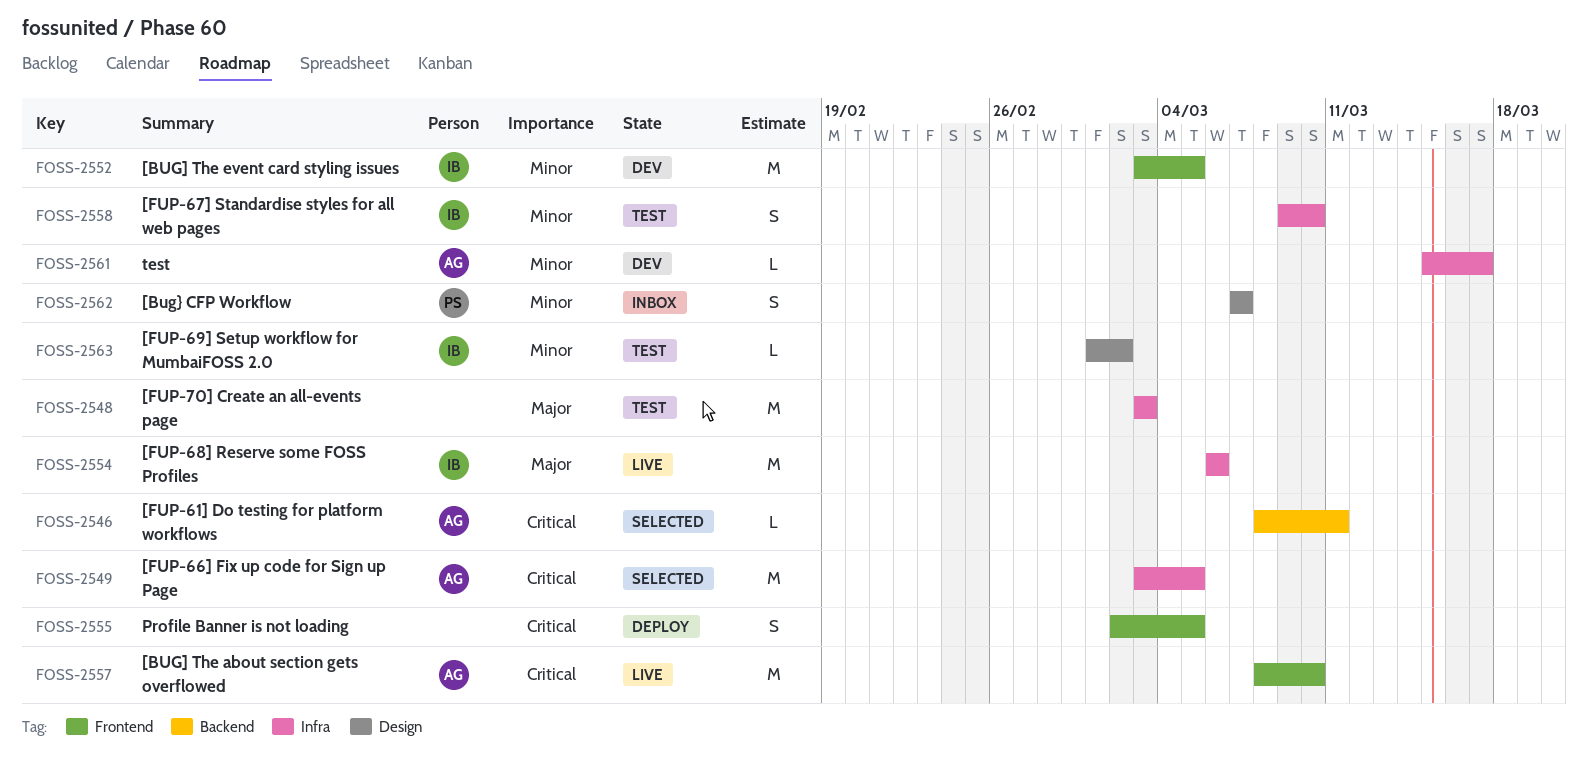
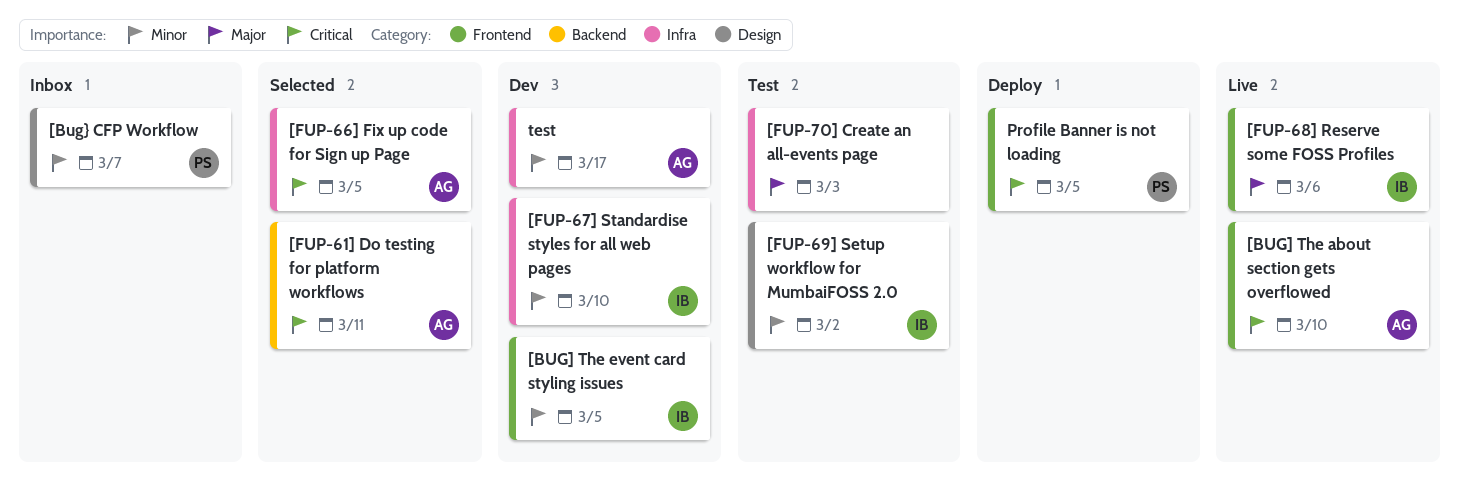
[FUP-67] Standardise styles for all web pages, status: Test -> Dev
[FUP-68] Reserve some FOSS Profiles, label: Infra -> Frontend
Profile Banner is not loading, owner: none -> PS

